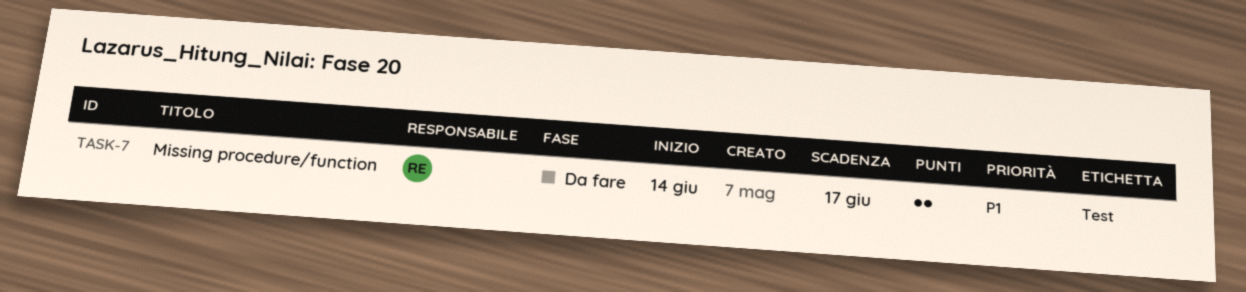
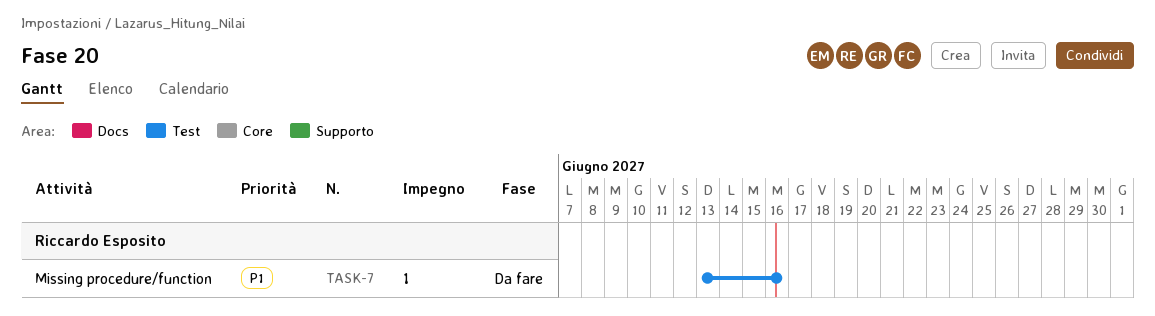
TASK-7, estimate: 2 -> 1
TASK-7, start: Jun 14 -> Jun 13
TASK-7, due: Jun 17 -> Jun 16

